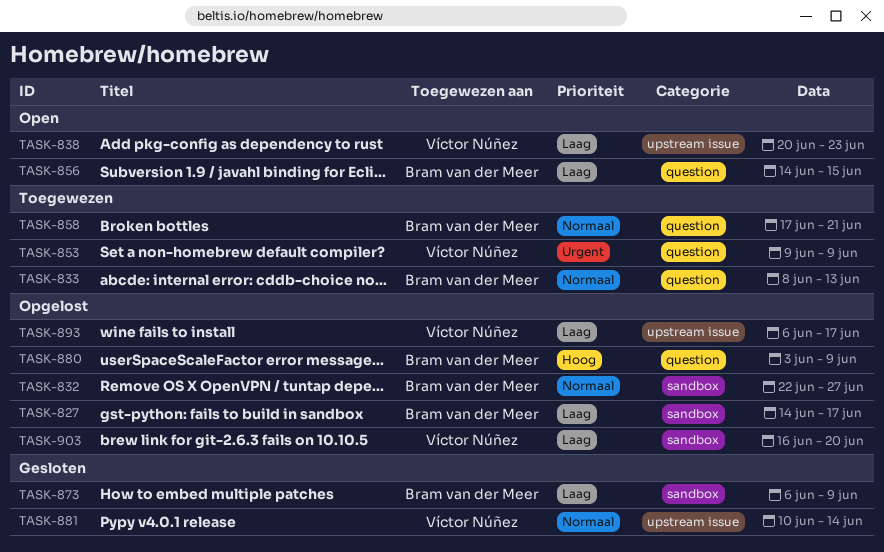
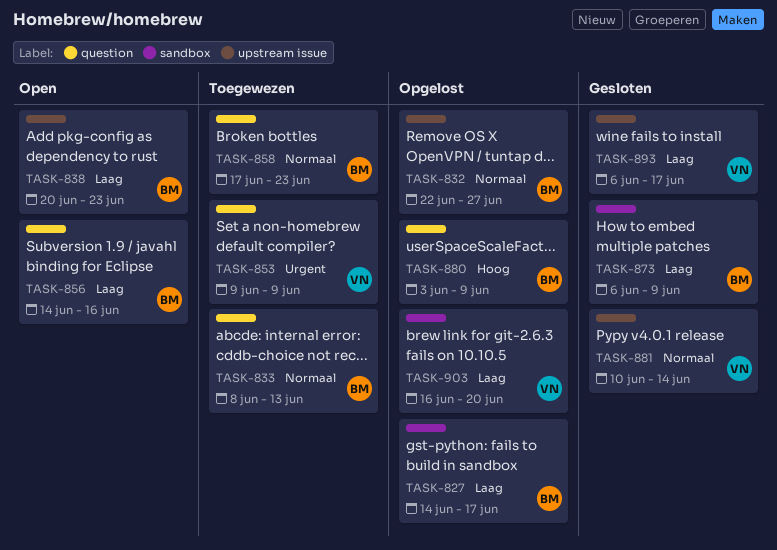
TASK-832, label: sandbox -> upstream issue
TASK-838, owner: Víctor Núñez -> Bram van der Meer
TASK-856, due: Jun 15 -> Jun 16
TASK-858, due: Jun 21 -> Jun 23
TASK-893, status: Opgelost -> Gesloten

